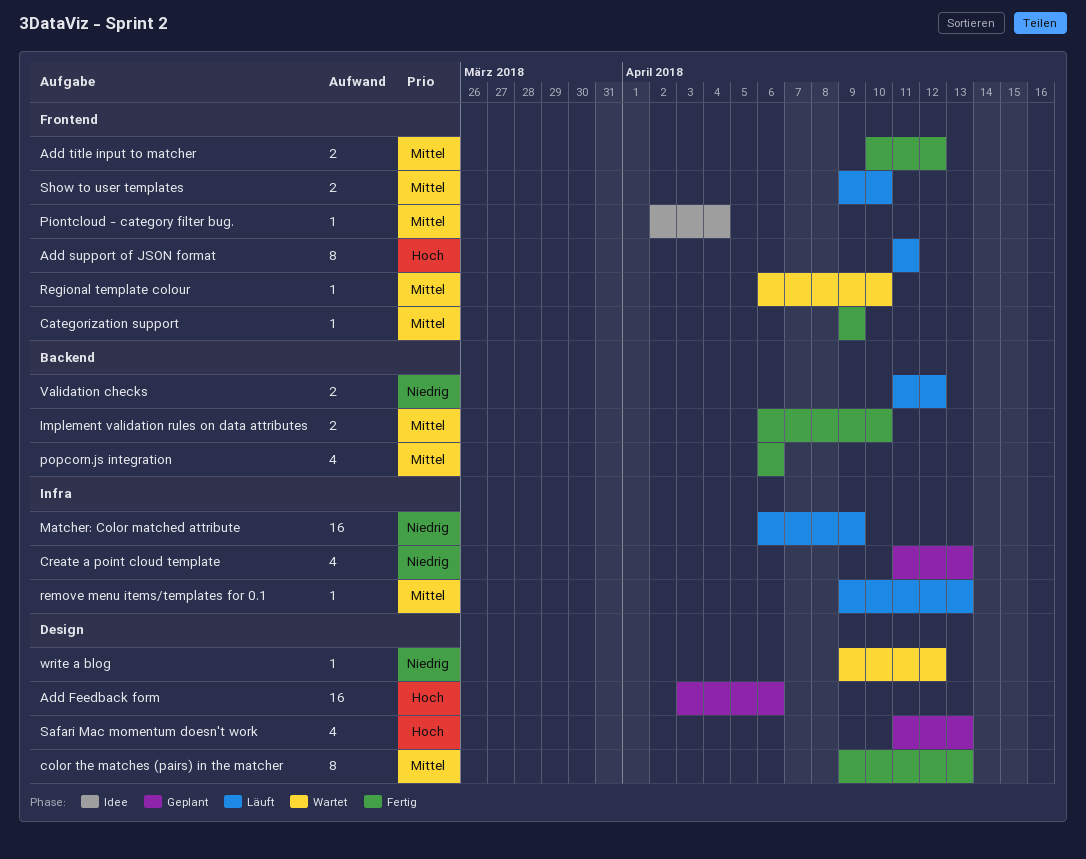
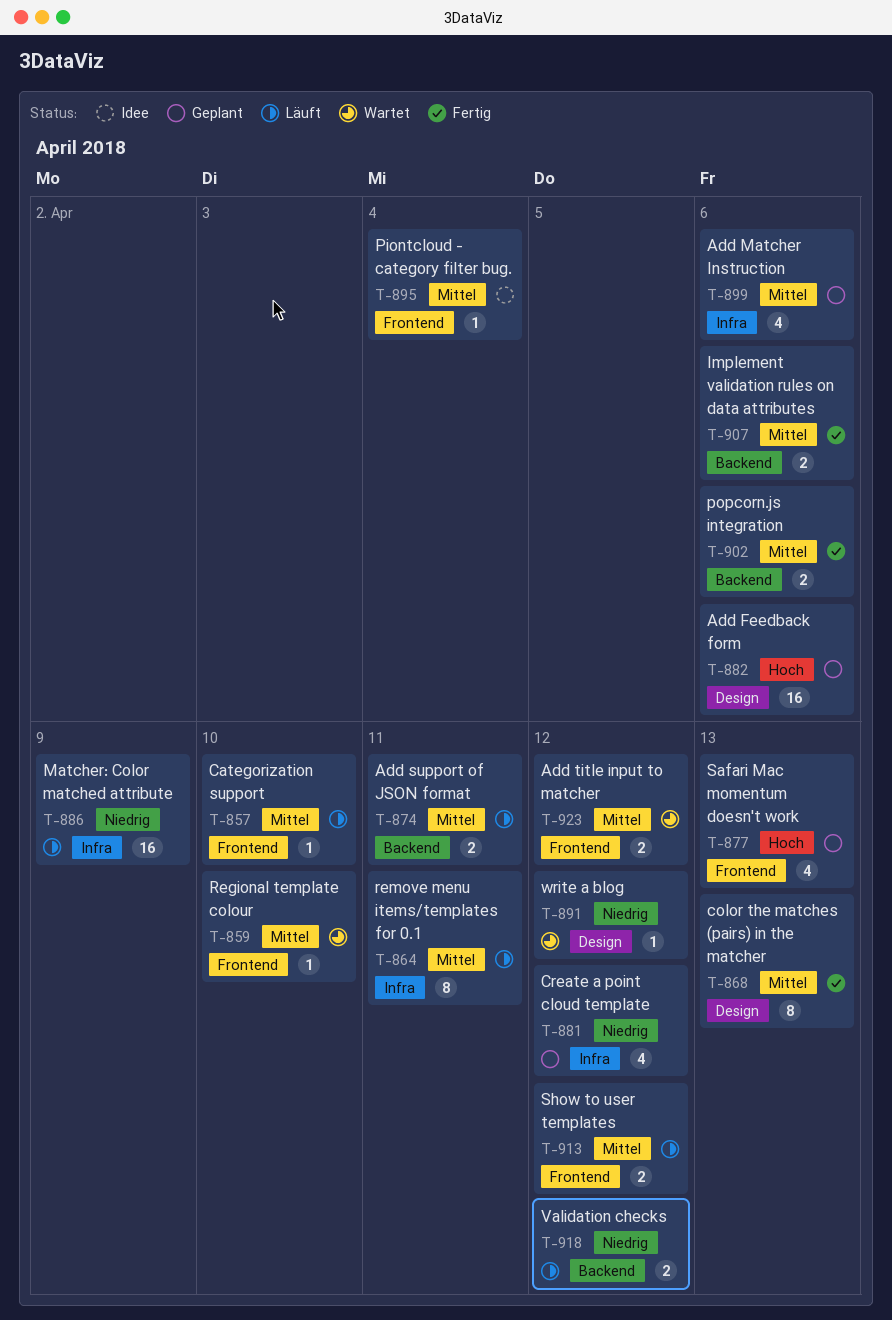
Add Matcher Instruction: none -> present
Add support of JSON format, priority: Hoch -> Mittel
Add support of JSON format, label: Frontend -> Backend
Add support of JSON format, estimate: 8 -> 2
Add title input to matcher, status: Fertig -> Wartet
Categorization support, status: Fertig -> Läuft
Categorization support, due: Apr 9 -> Apr 10
Create a point cloud template, due: Apr 13 -> Apr 12
Implement validation rules on data attributes, due: Apr 10 -> Apr 6
popcorn.js integration, estimate: 4 -> 2
remove menu items/templates for 0.1, estimate: 1 -> 8
remove menu items/templates for 0.1, due: Apr 13 -> Apr 11
Safari Mac momentum doesn't work, label: Design -> Frontend
Show to user templates, due: Apr 10 -> Apr 12

